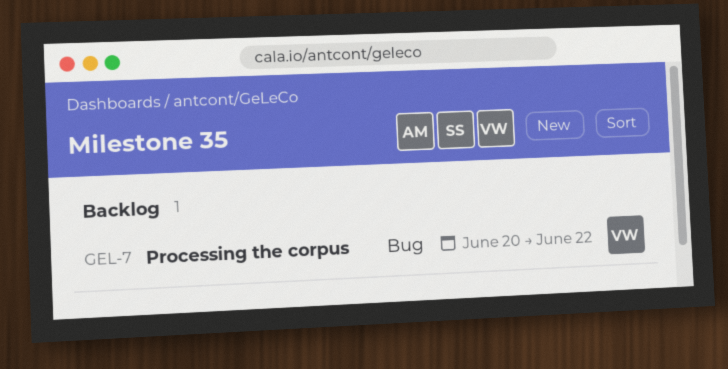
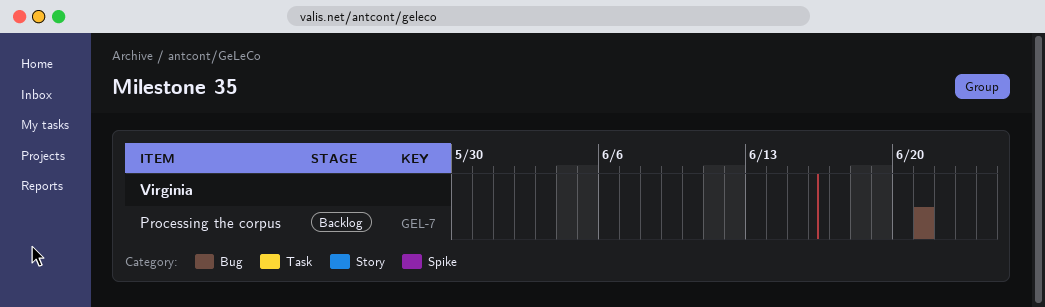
GEL-7, start: Jun 20 -> Jun 21
GEL-7, due: Jun 22 -> Jun 21

